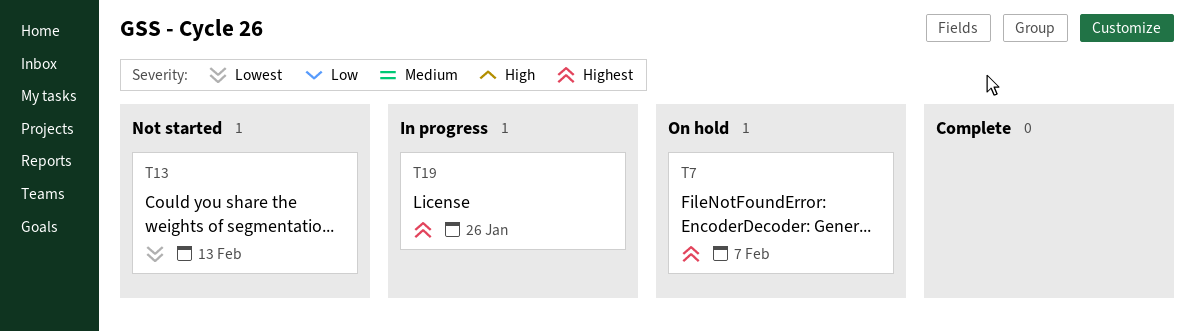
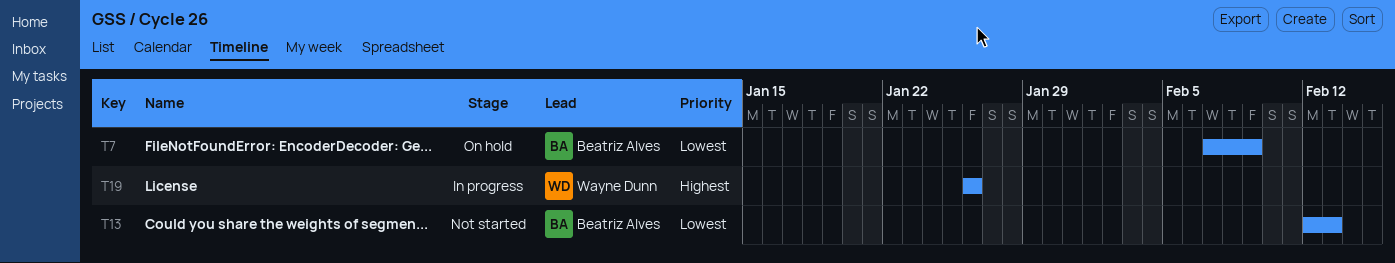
T7, priority: Highest -> Lowest
T7, due: Feb 7 -> Feb 9

